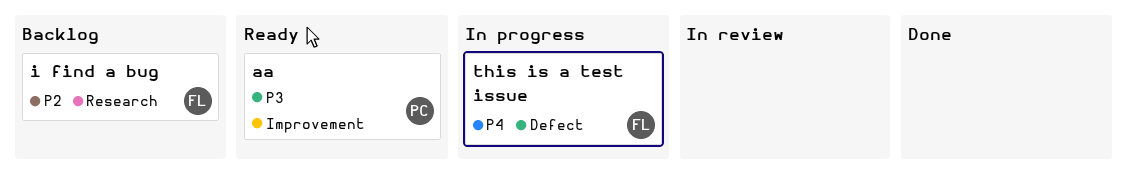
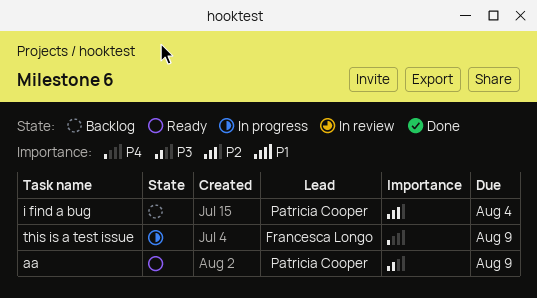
i find a bug, owner: Francesca Longo -> Patricia Cooper

